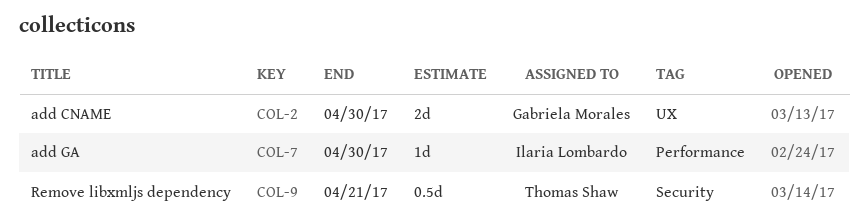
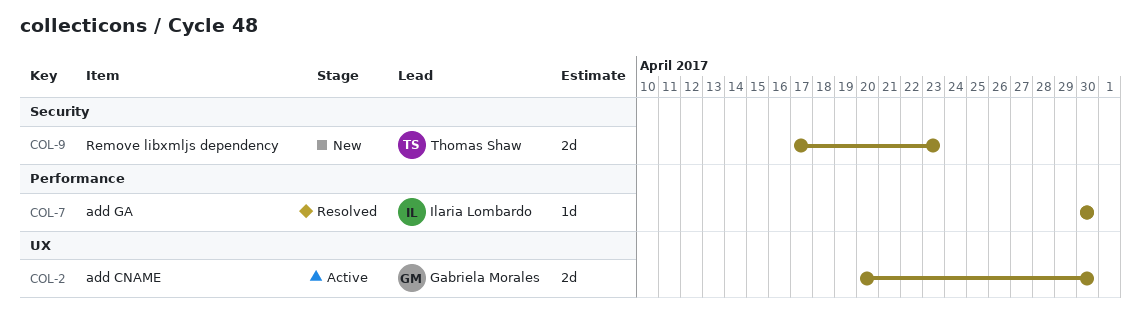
COL-9, estimate: 0.5d -> 2d
COL-9, due: Apr 21 -> Apr 23

